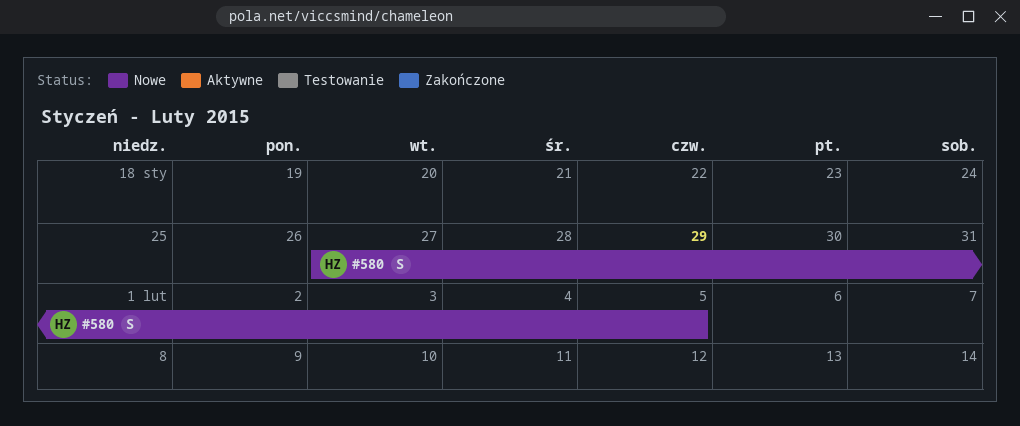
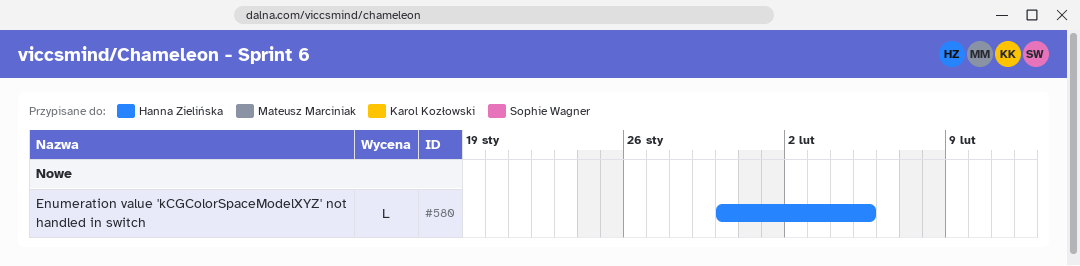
#580, estimate: S -> L
#580, start: Jan 27 -> Jan 30

